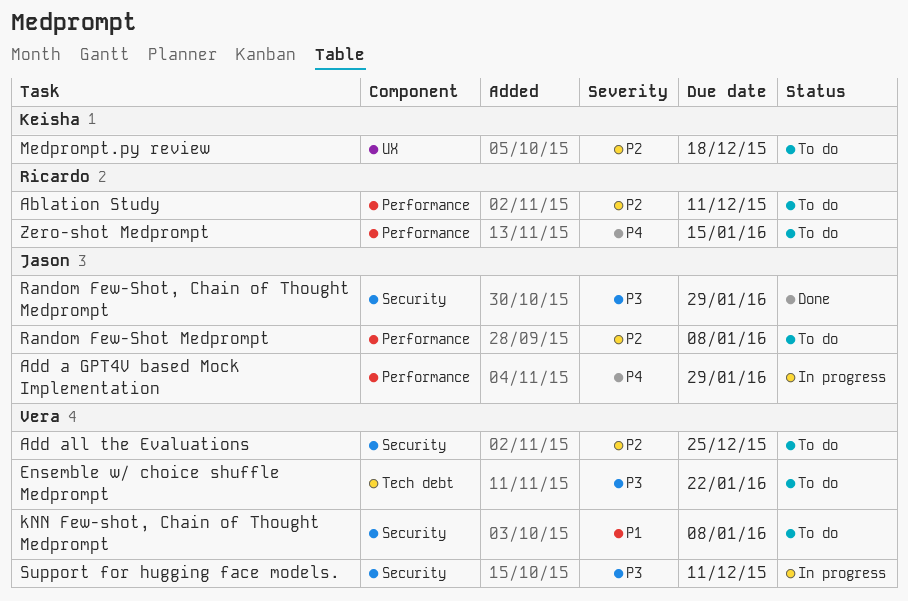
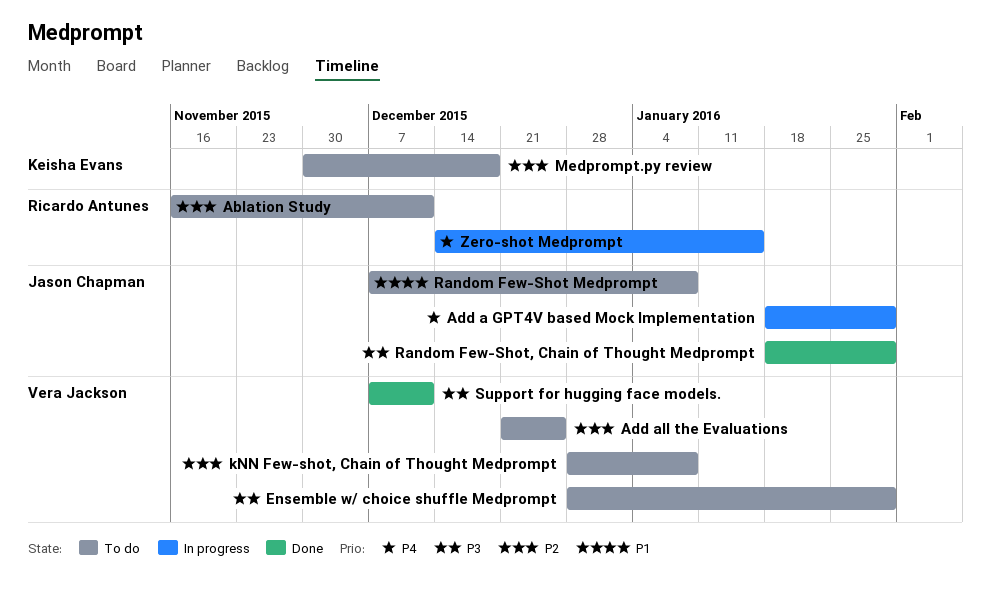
Ensemble w/ choice shuffle Medprompt, due: Jan 22 -> Jan 29
kNN Few-shot, Chain of Thought Medprompt, priority: P1 -> P2
Random Few-Shot Medprompt, priority: P2 -> P1
Support for hugging face models., status: In progress -> Done
Zero-shot Medprompt, status: To do -> In progress

